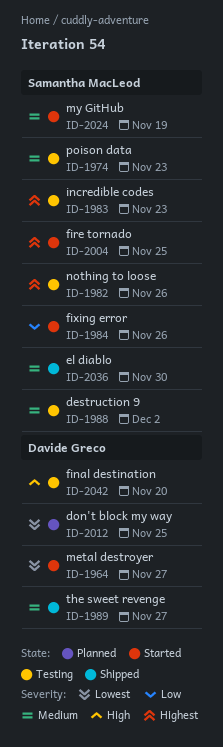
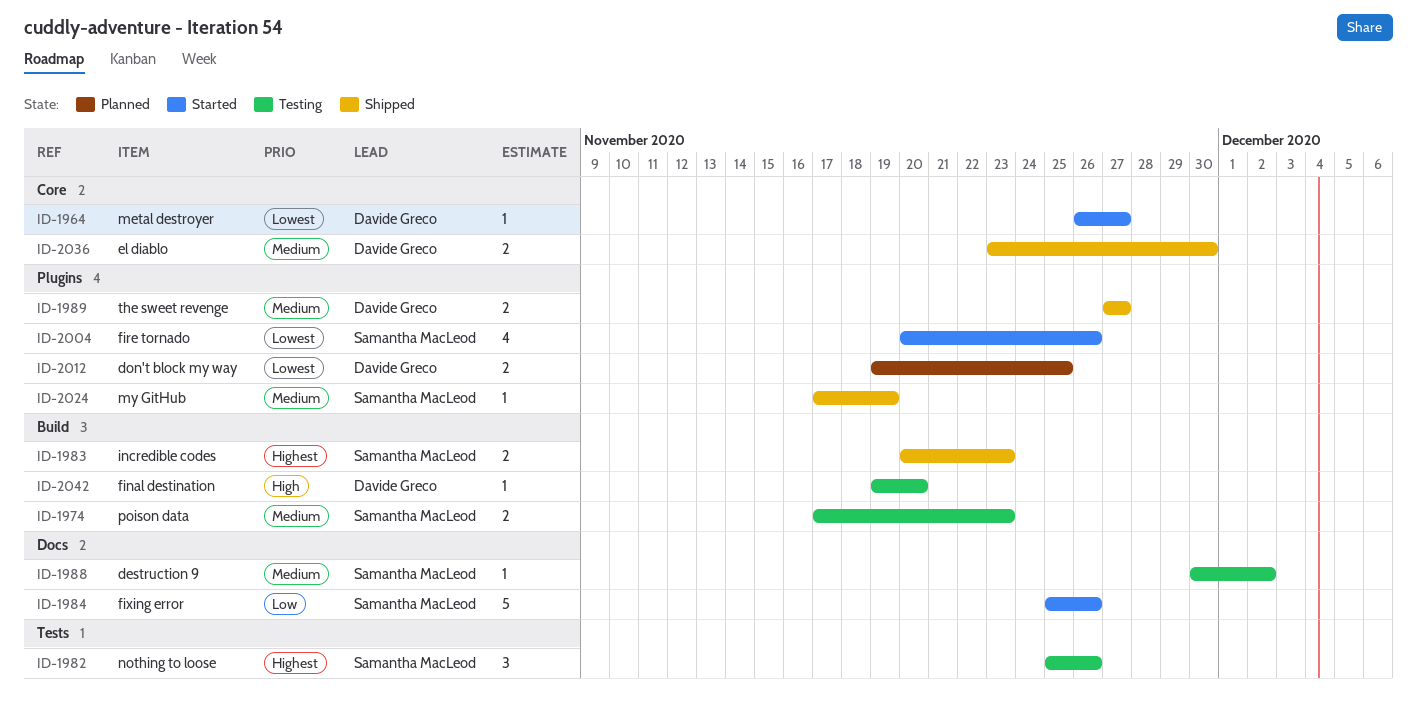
ID-1983, status: Testing -> Shipped
ID-2004, priority: Highest -> Lowest
ID-2004, due: Nov 25 -> Nov 26
ID-2024, status: Started -> Shipped
ID-2036, owner: Samantha MacLeod -> Davide Greco

